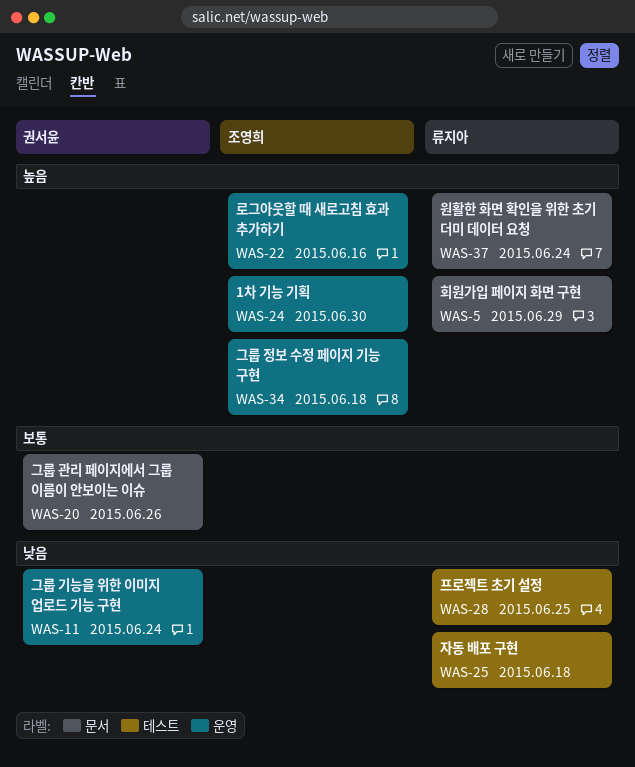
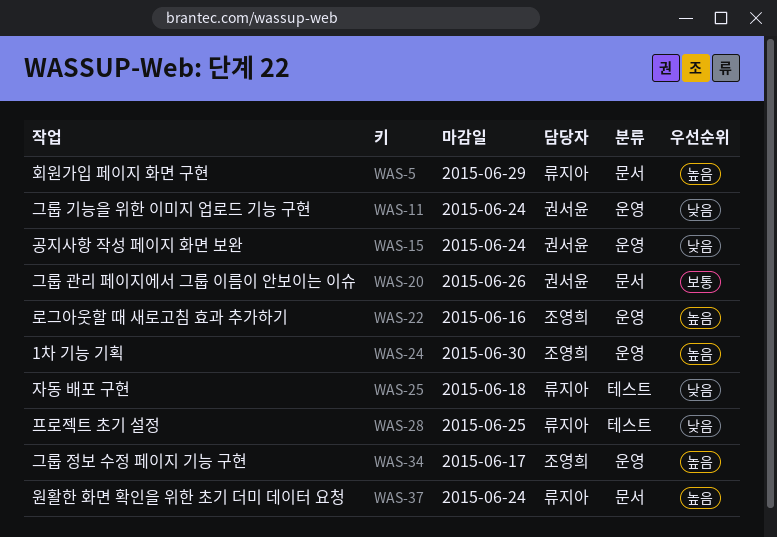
WAS-15: none -> present
WAS-34, due: Jun 18 -> Jun 17

